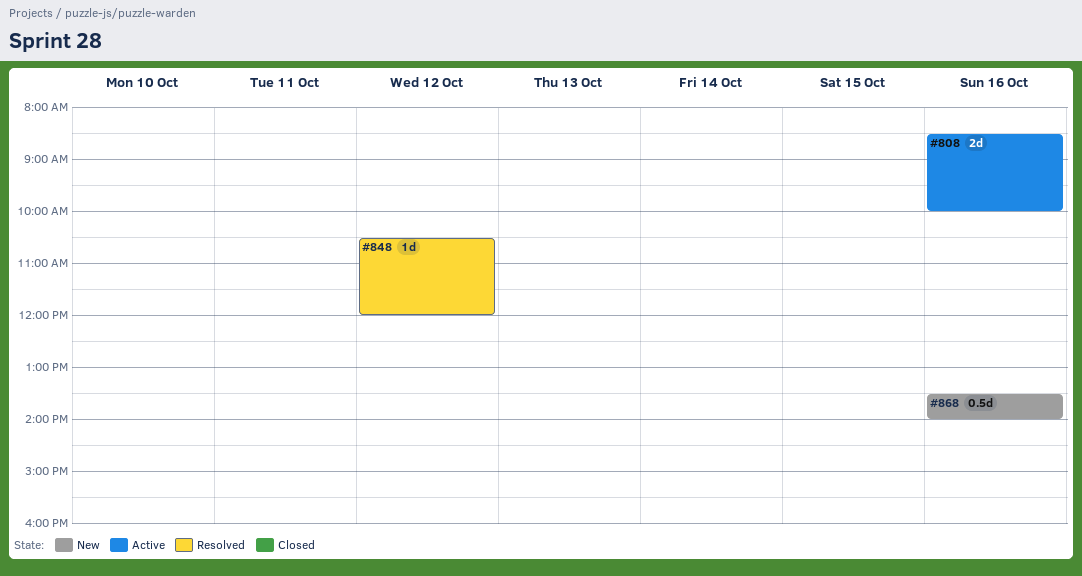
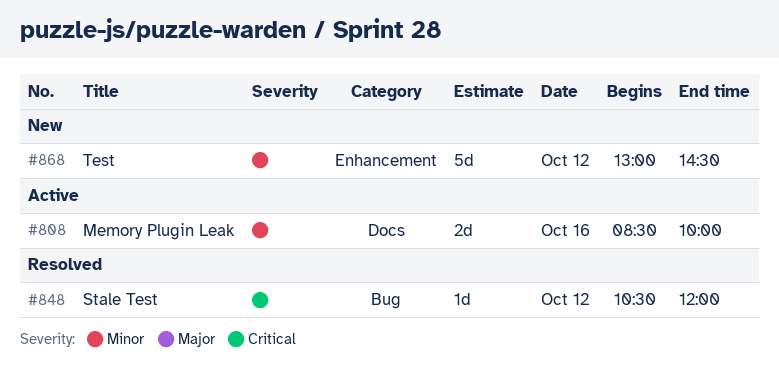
#868, estimate: 0.5d -> 5d
#868, day: Oct 16 -> Oct 12
#868, begins: 13:30 -> 13:00
#868, ends: 14:00 -> 14:30

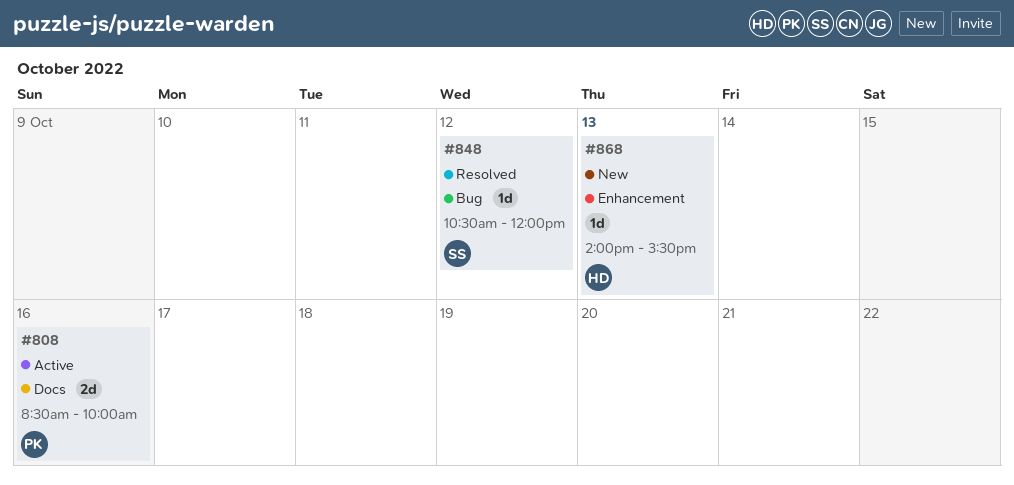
#868, estimate: 5d -> 1d
#868, day: Oct 12 -> Oct 13
#868, begins: 13:00 -> 14:00
#868, ends: 14:30 -> 15:30

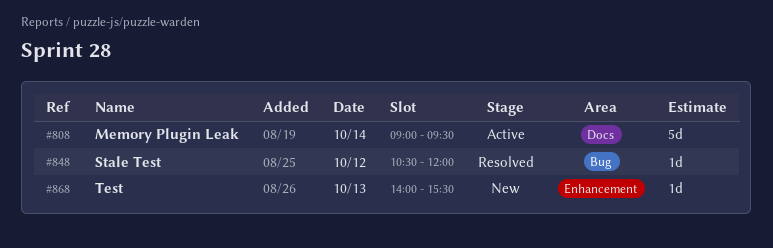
#808, estimate: 2d -> 5d
#808, day: Oct 16 -> Oct 14
#808, begins: 08:30 -> 09:00
#808, ends: 10:00 -> 09:30

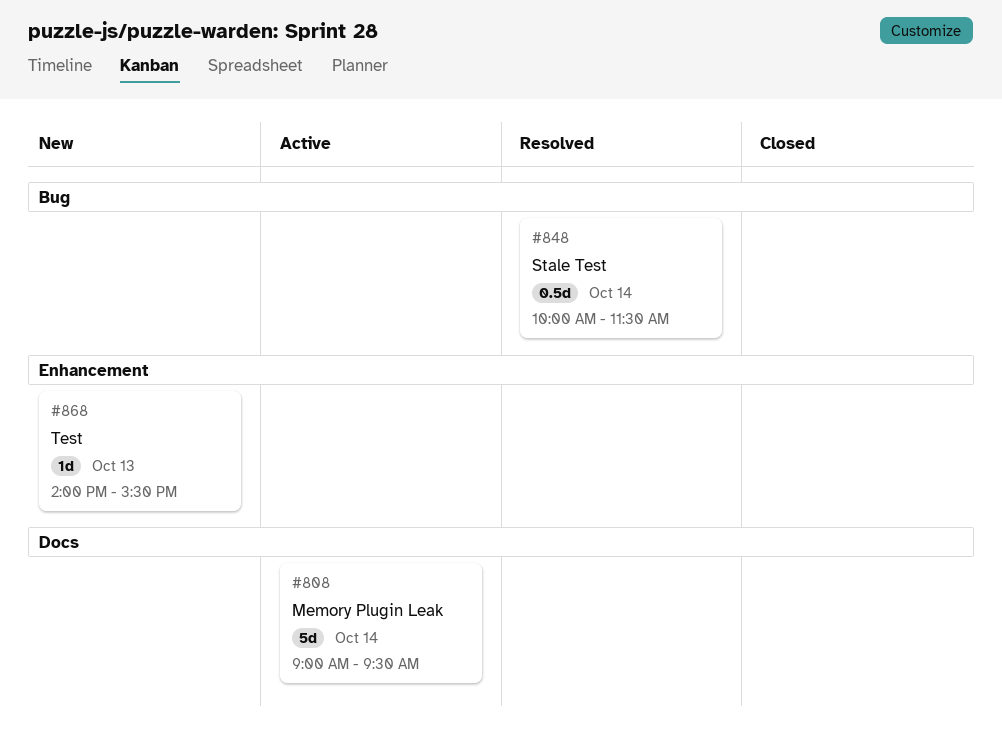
#848, estimate: 1d -> 0.5d
#848, day: Oct 12 -> Oct 14
#848, begins: 10:30 -> 10:00
#848, ends: 12:00 -> 11:30

